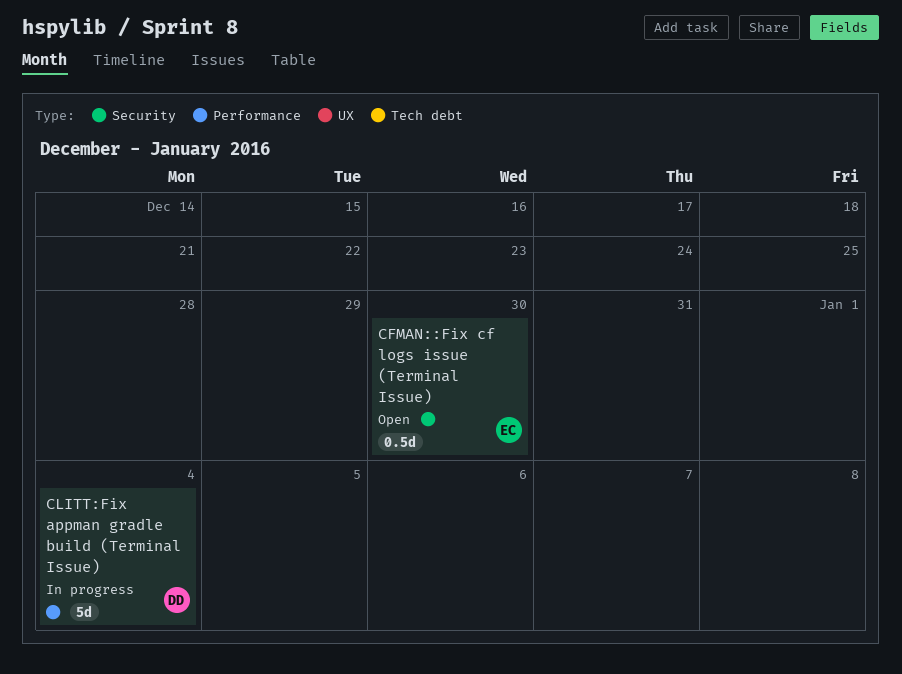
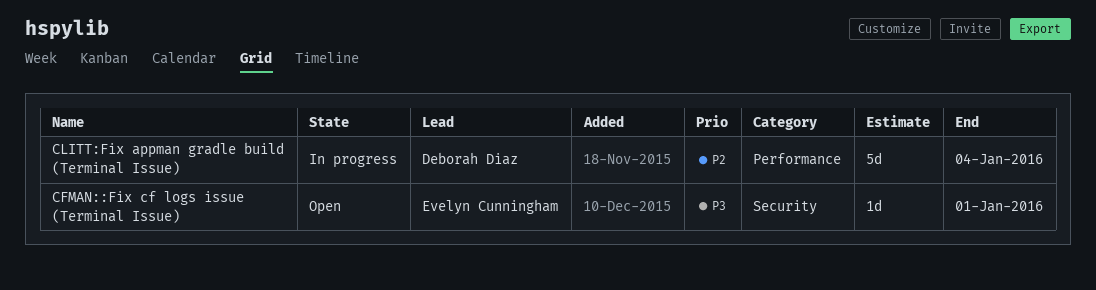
CFMAN::Fix cf logs issue (Terminal Issue), estimate: 0.5d -> 1d
CFMAN::Fix cf logs issue (Terminal Issue), due: Dec 30 -> Jan 1

